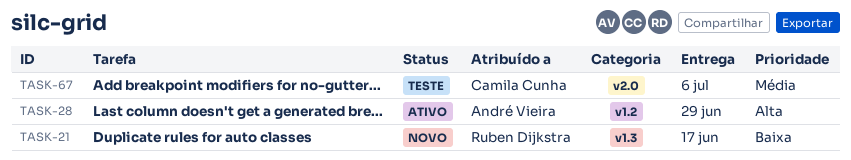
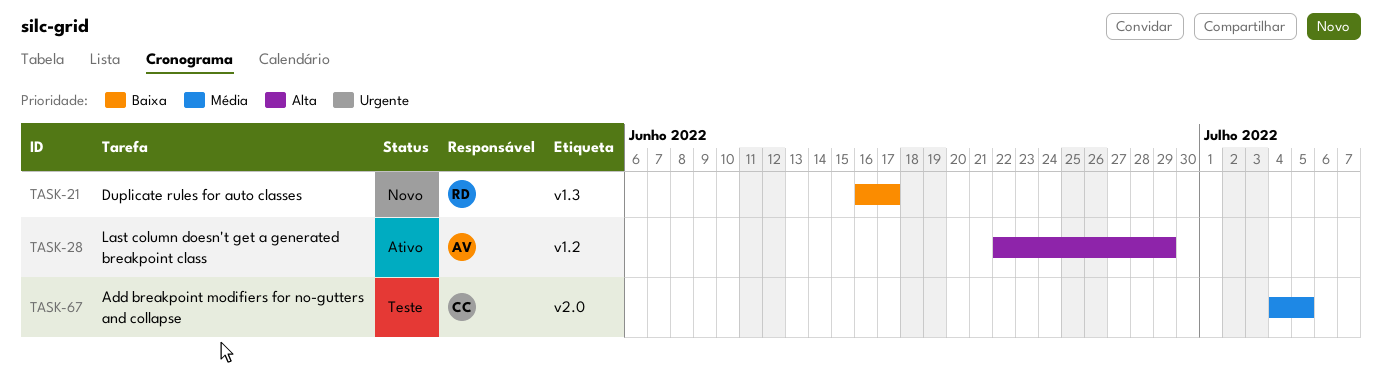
TASK-67, due: Jul 6 -> Jul 5

